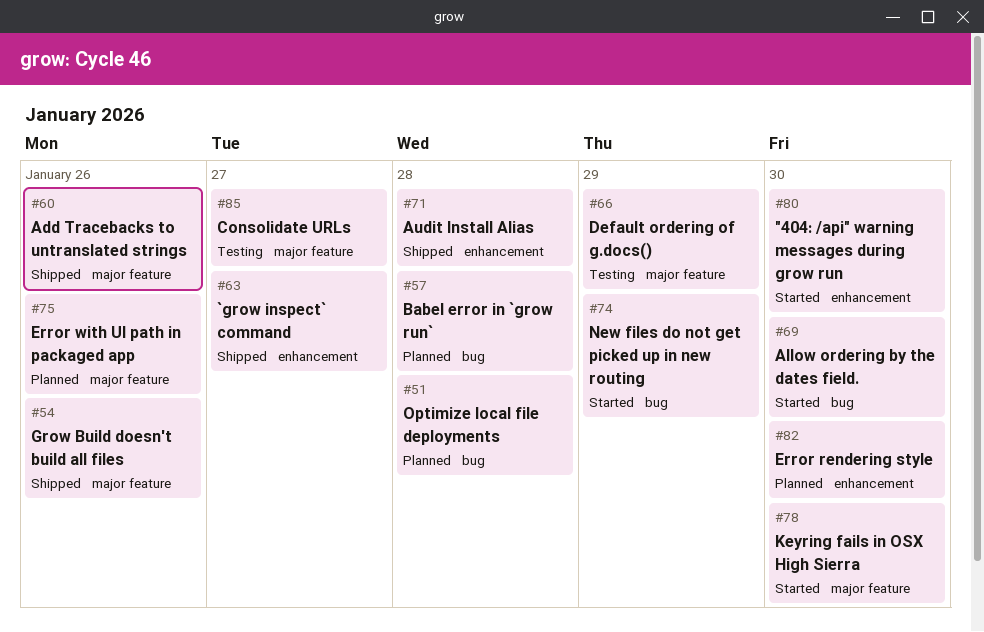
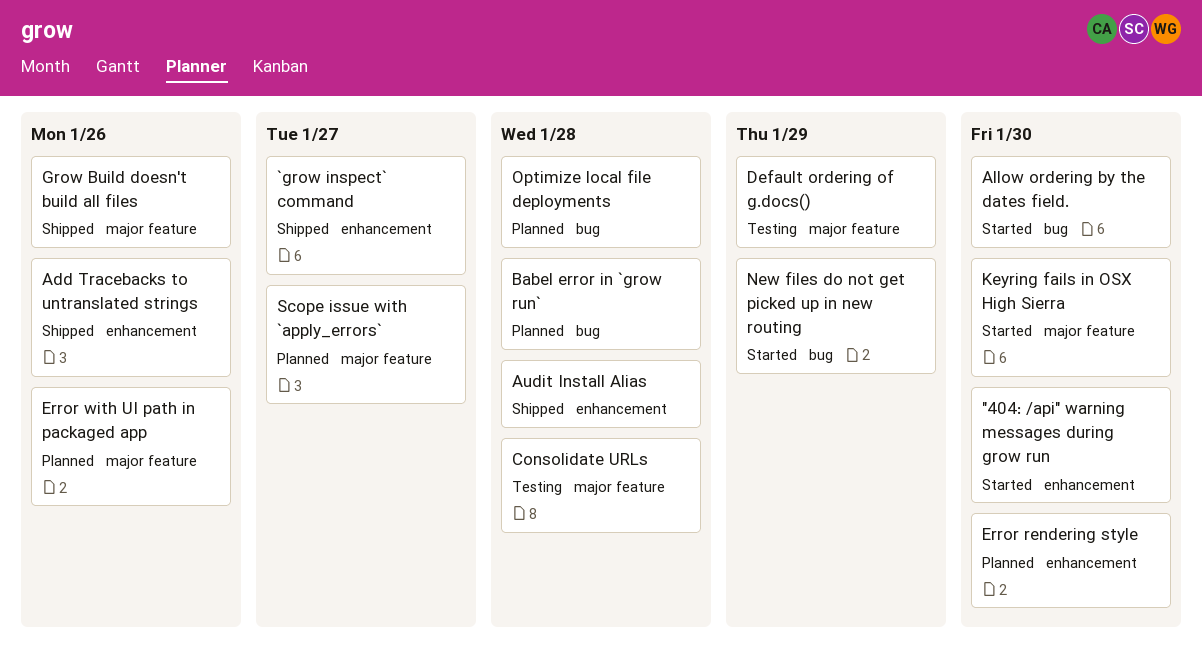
Add Tracebacks to untranslated strings, label: major feature -> enhancement
Consolidate URLs, due: Jan 27 -> Jan 28
Scope issue with `apply_errors`: none -> present

